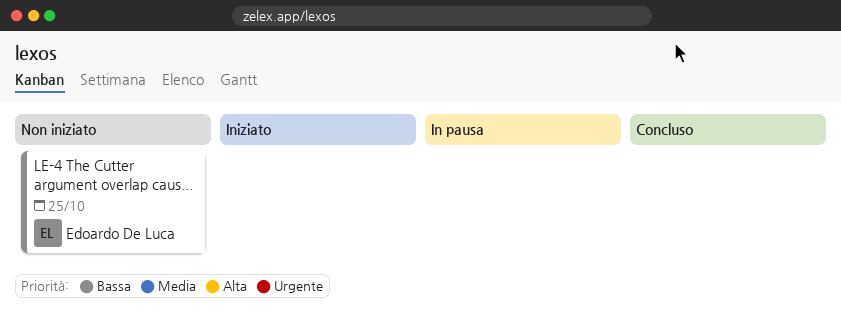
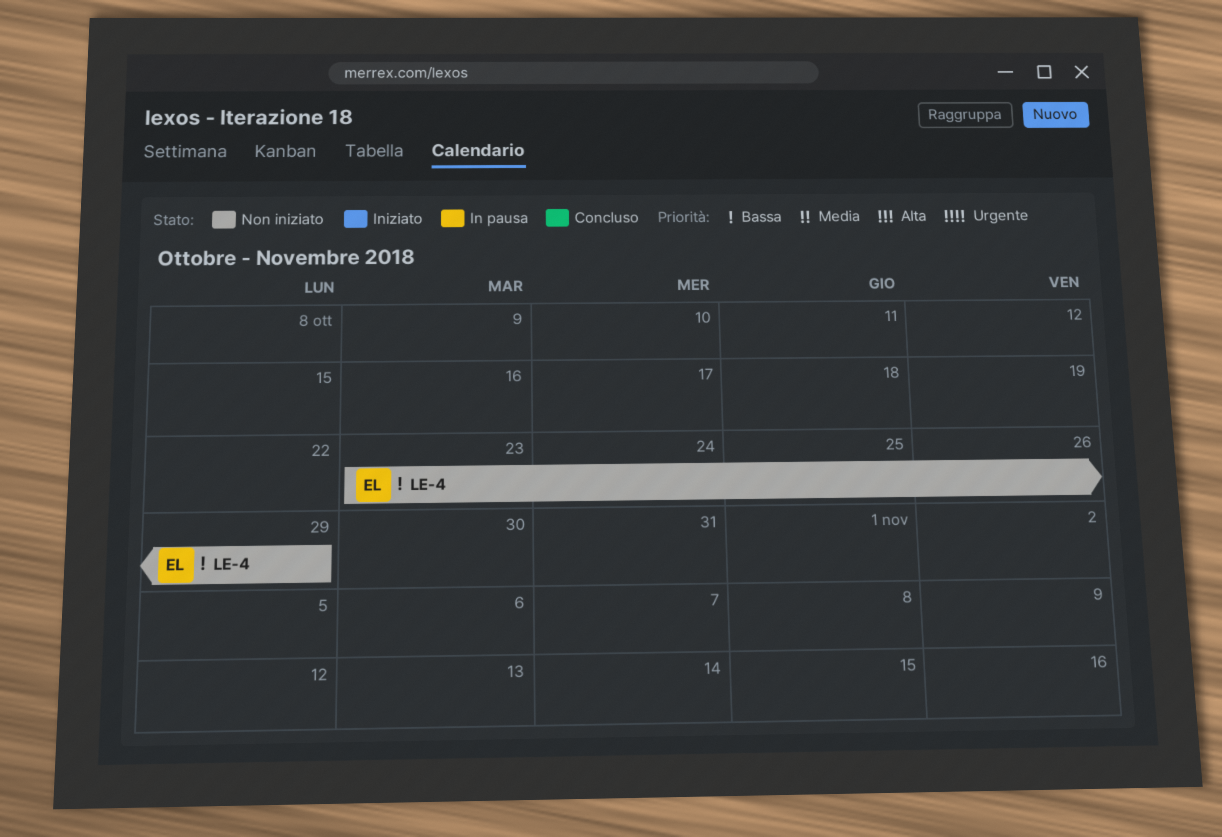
LE-4, due: Oct 25 -> Oct 29

